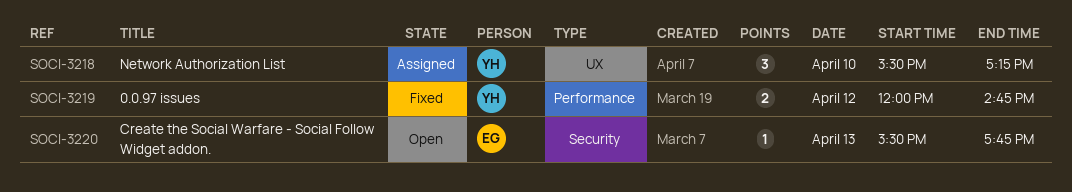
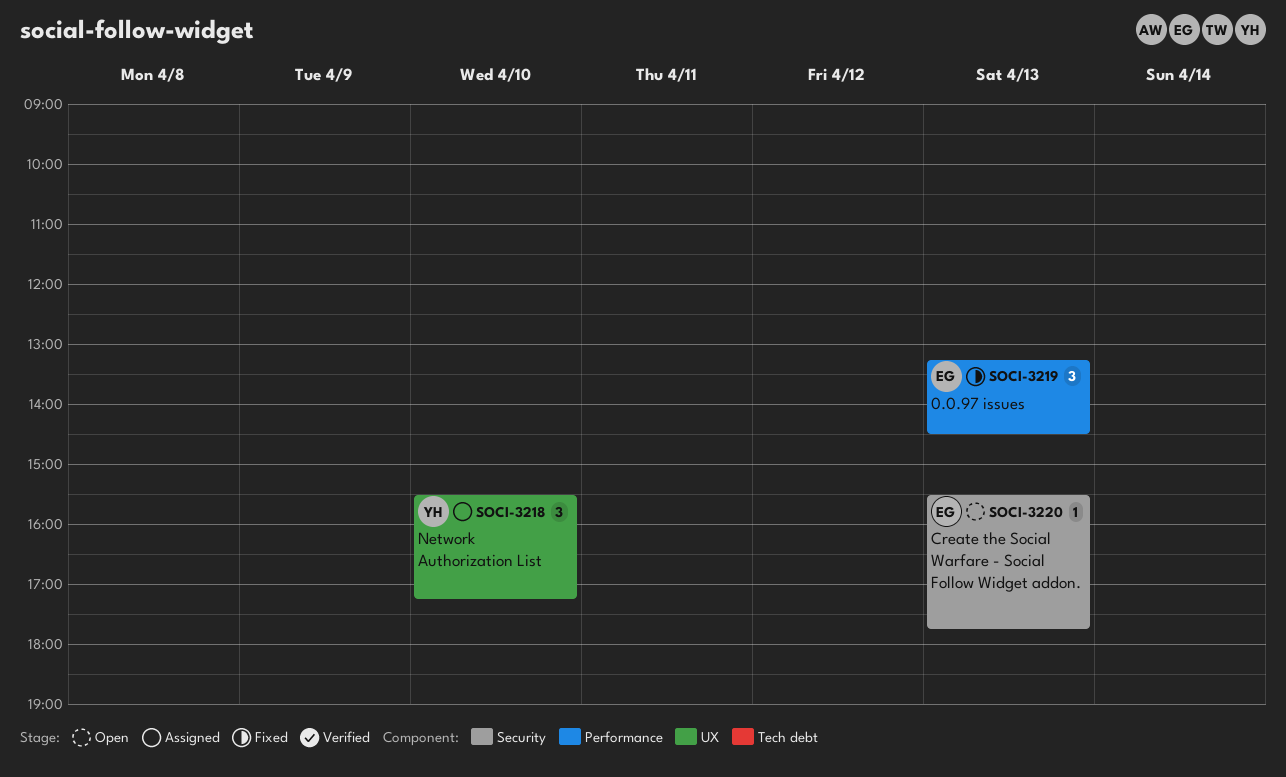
SOCI-3219, owner: YH -> EG
SOCI-3219, estimate: 2 -> 3
SOCI-3219, day: Apr 12 -> Apr 13
SOCI-3219, begins: 12:00 -> 13:15
SOCI-3219, ends: 14:45 -> 14:30

